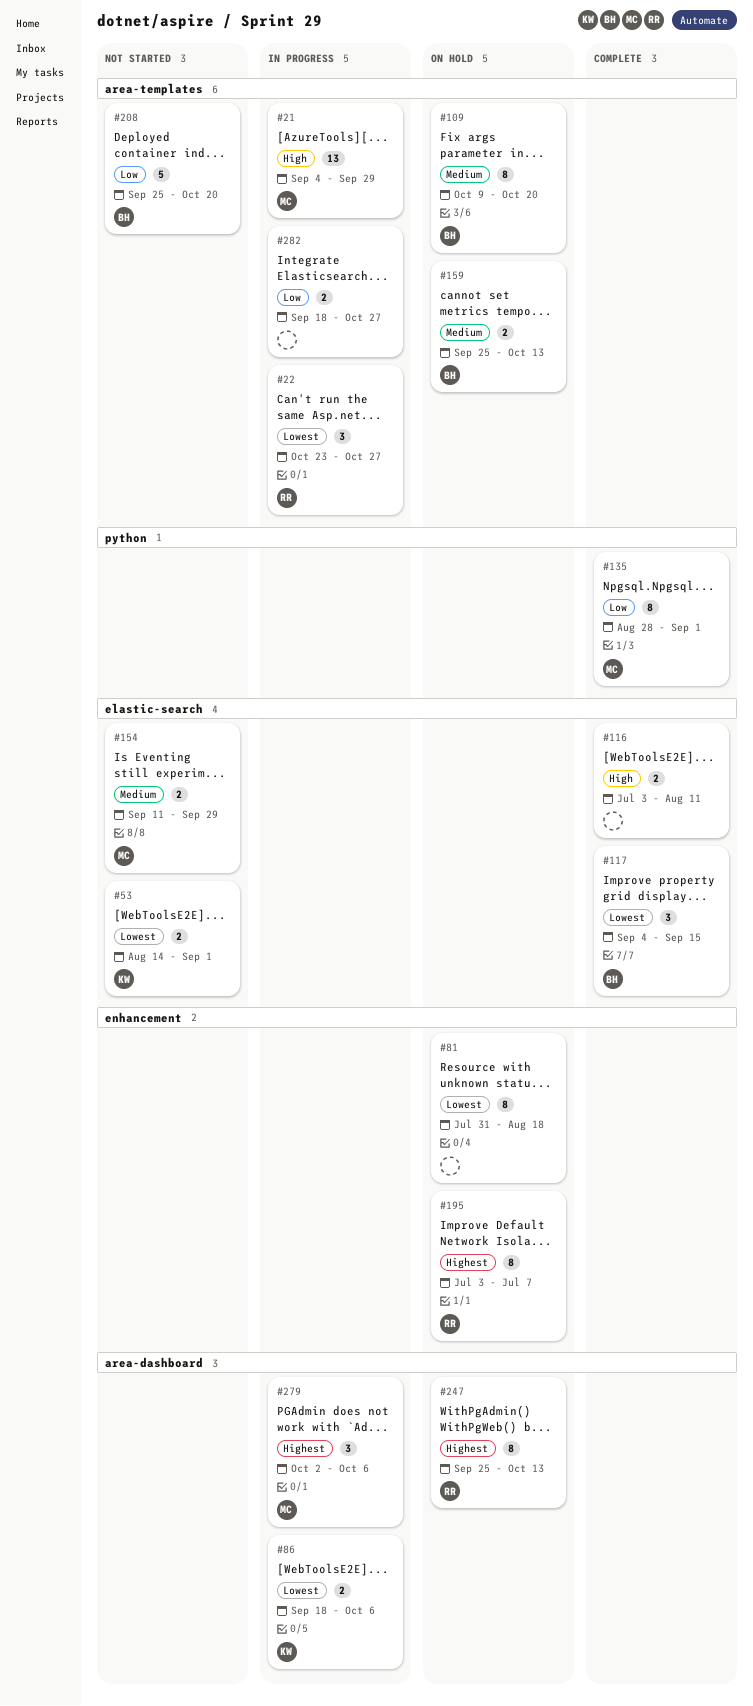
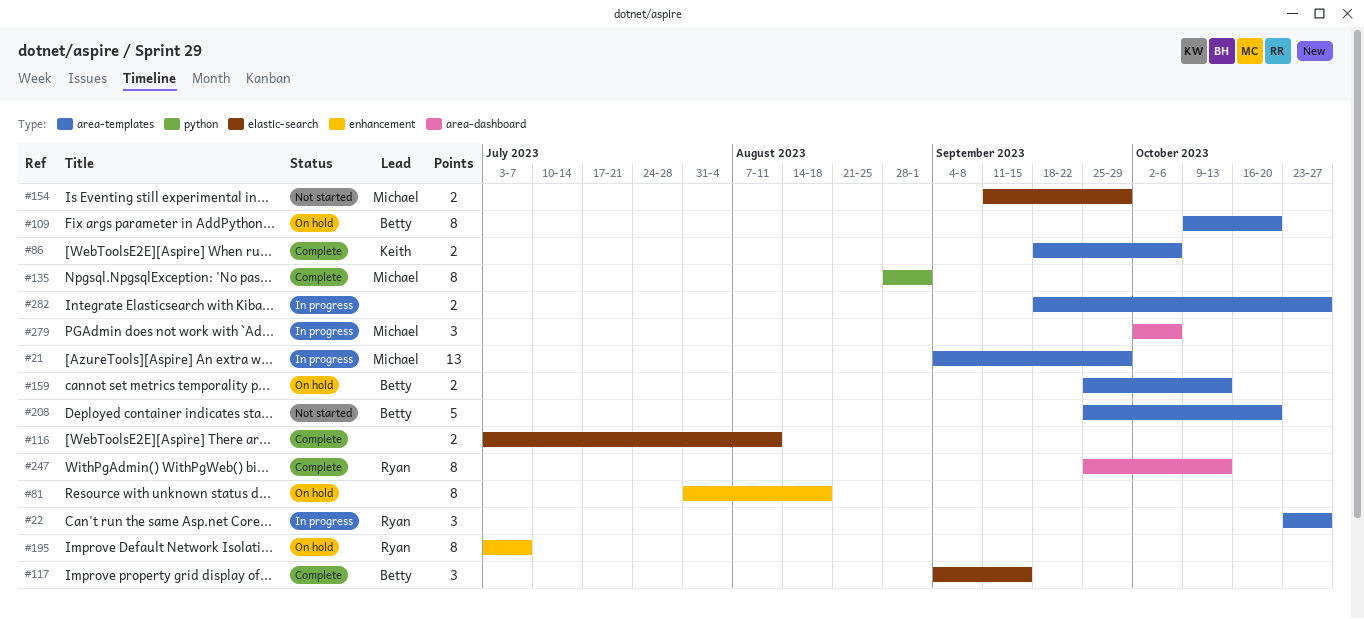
#53: present -> none
#86, status: In progress -> Complete
#86, label: area-dashboard -> area-templates
#247, status: On hold -> Complete

